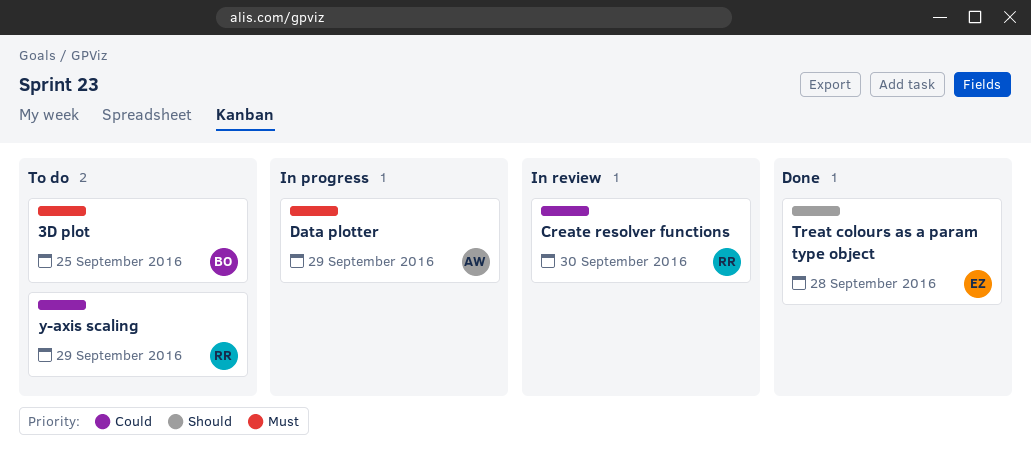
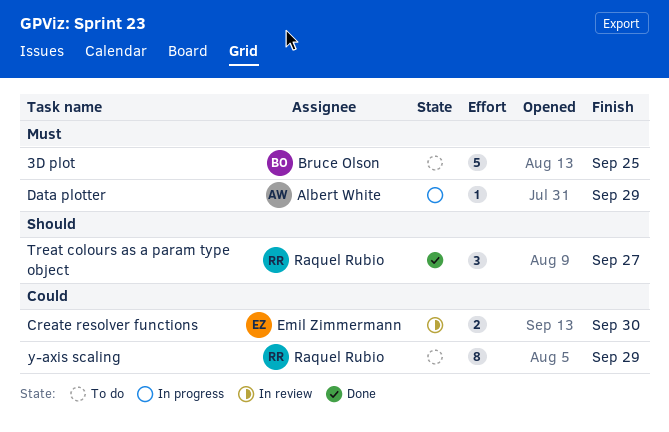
Create resolver functions, owner: Raquel Rubio -> Emil Zimmermann
Treat colours as a param type object, owner: Emil Zimmermann -> Raquel Rubio
Treat colours as a param type object, due: Sep 28 -> Sep 27

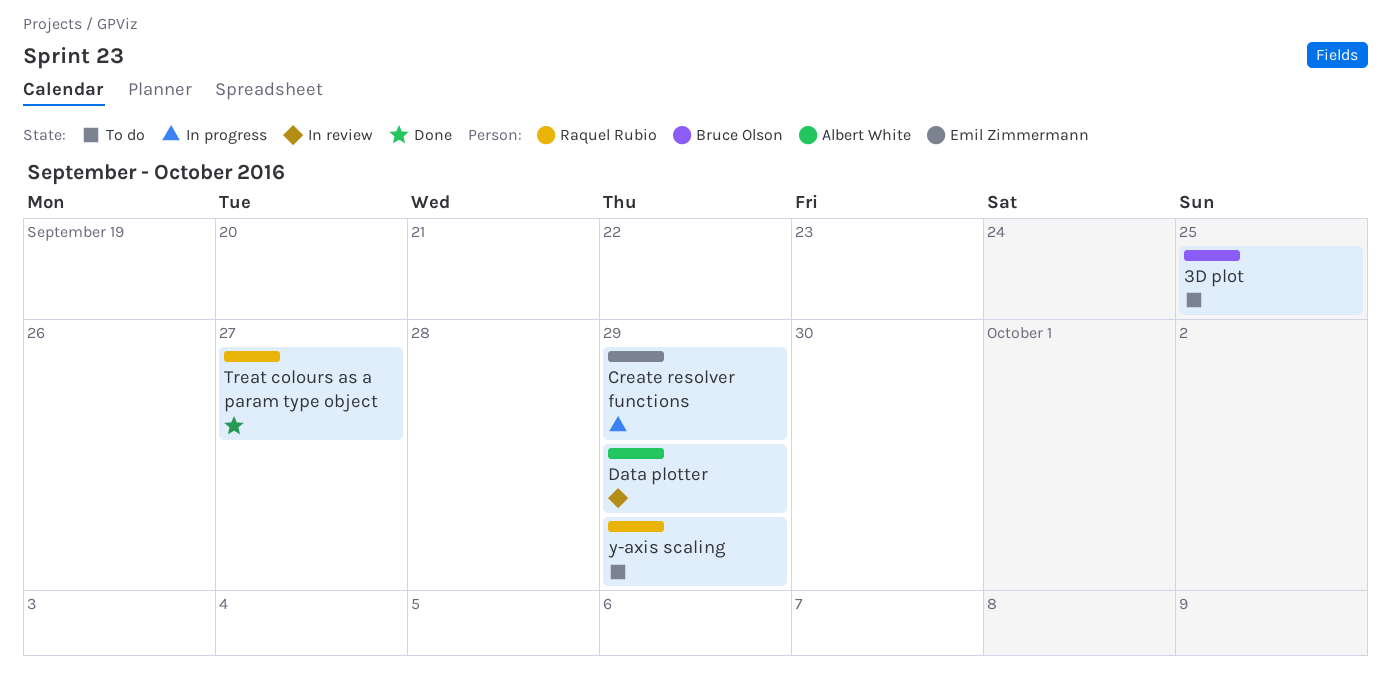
Create resolver functions, status: In review -> In progress
Create resolver functions, due: Sep 30 -> Sep 29
Data plotter, status: In progress -> In review

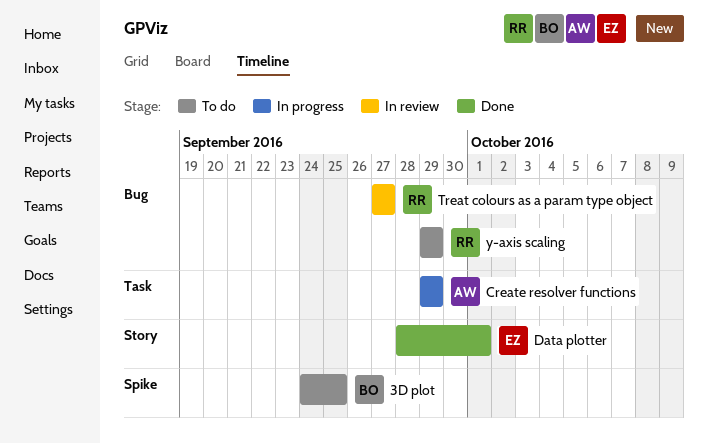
Create resolver functions, owner: Emil Zimmermann -> Albert White
Data plotter, status: In review -> Done
Data plotter, owner: Albert White -> Emil Zimmermann
Data plotter, due: Sep 29 -> Oct 1
Treat colours as a param type object, status: Done -> In review

